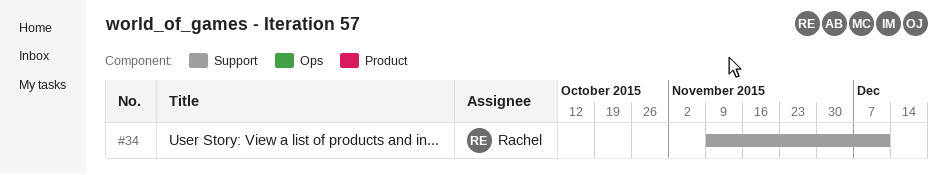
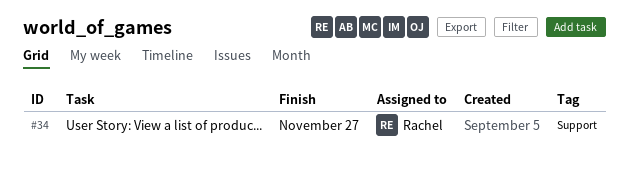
#34, due: Dec 11 -> Nov 27

